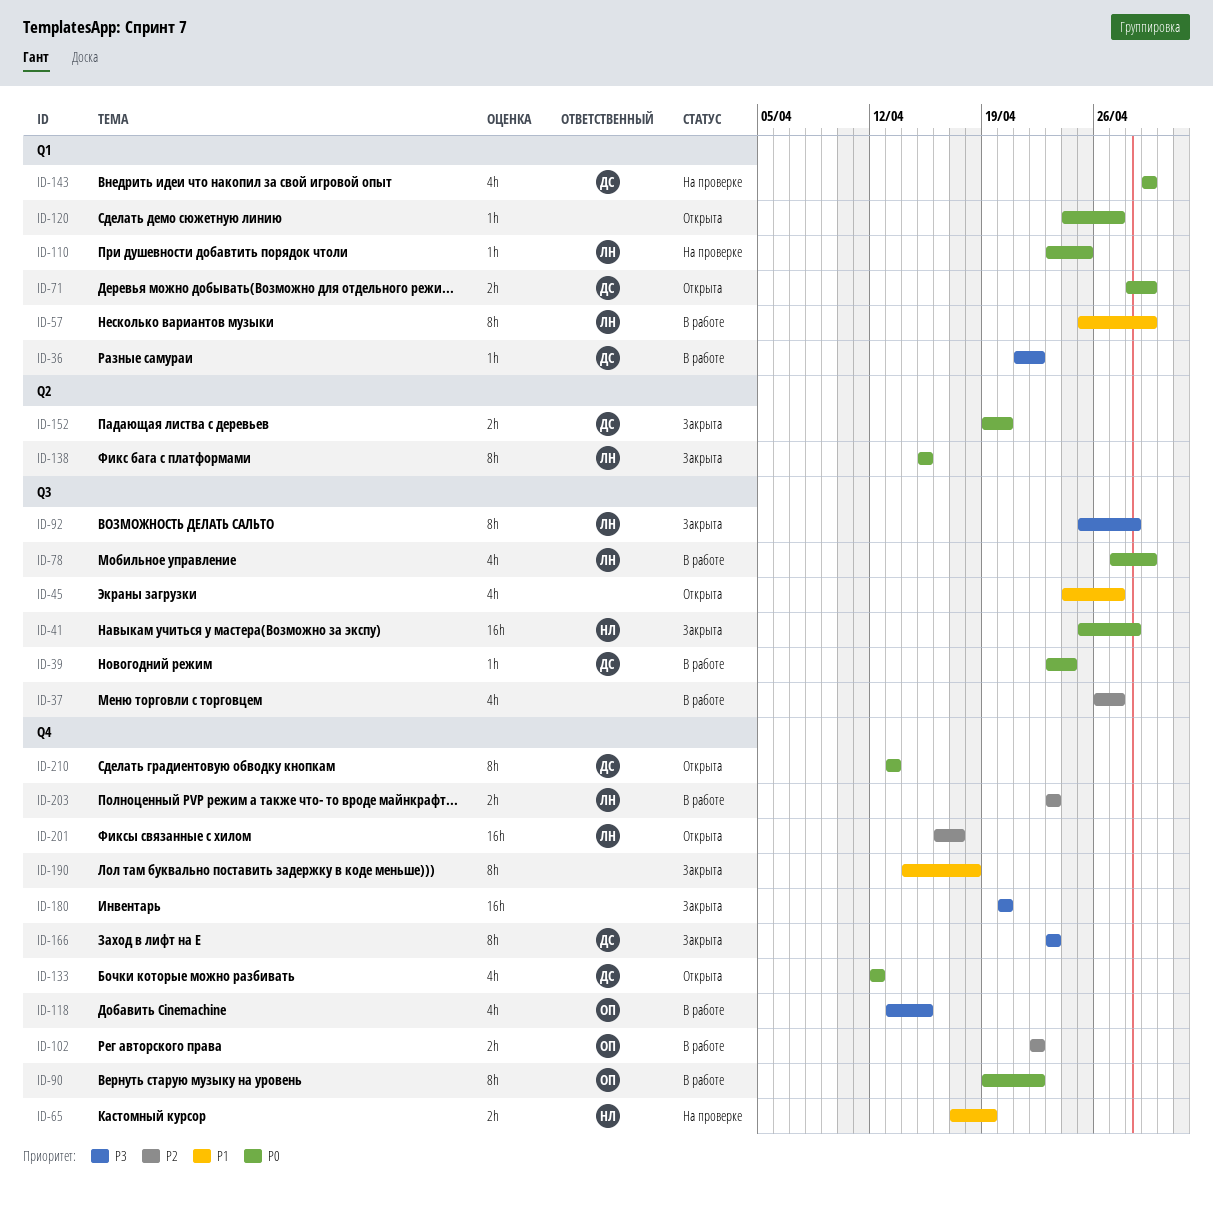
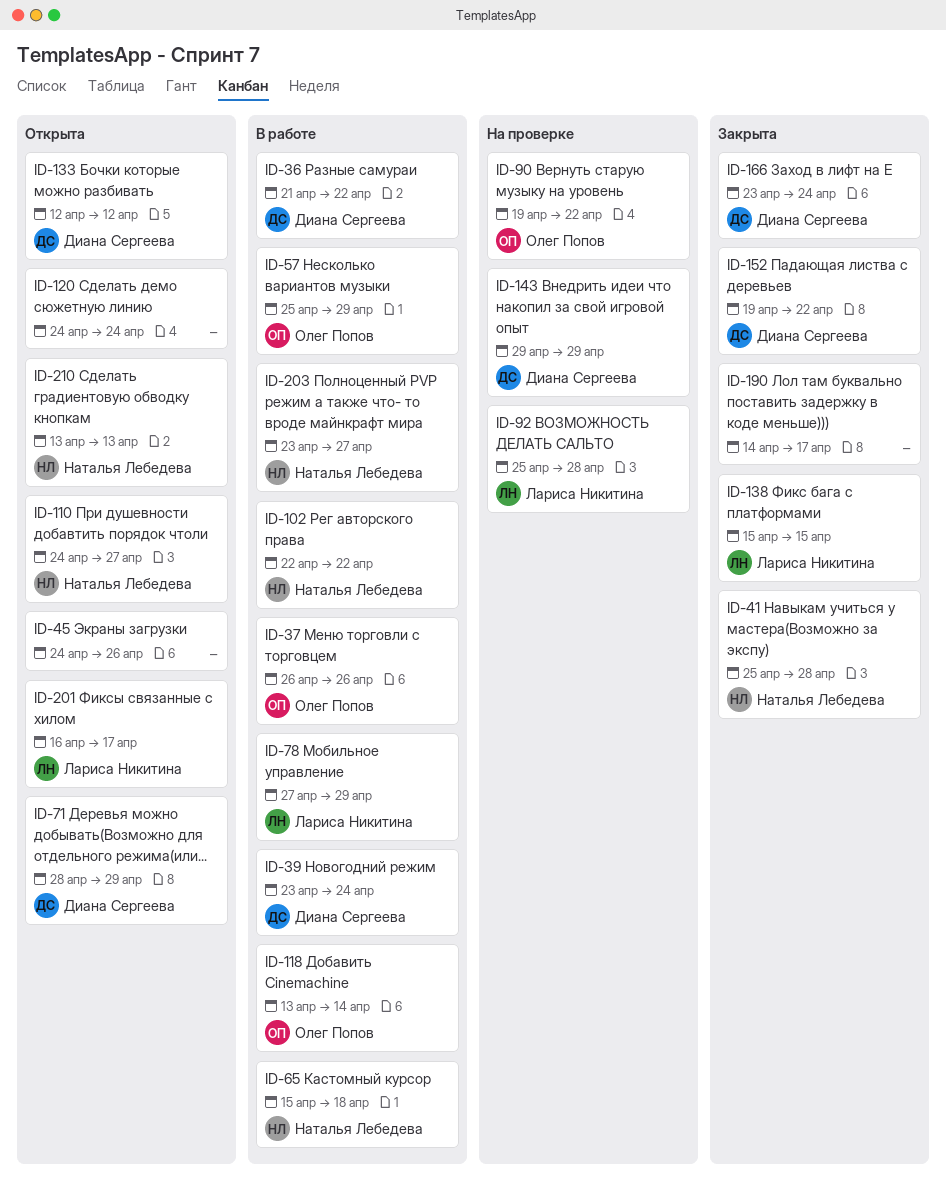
ID-37, owner: none -> Олег Попов
ID-37, due: Apr 27 -> Apr 26
ID-45, due: Apr 27 -> Apr 26
ID-57, owner: Лариса Никитина -> Олег Попов
ID-65, status: На проверке -> В работе
ID-65, start: Apr 17 -> Apr 15
ID-65, due: Apr 19 -> Apr 18
ID-90, status: В работе -> На проверке
ID-92, status: Закрыта -> На проверке
ID-102, owner: Олег Попов -> Наталья Лебедева
ID-110, status: На проверке -> Открыта
ID-110, owner: Лариса Никитина -> Наталья Лебедева
ID-110, start: Apr 23 -> Apr 24
ID-110, due: Apr 25 -> Apr 27
ID-118, due: Apr 15 -> Apr 14
ID-120, due: Apr 27 -> Apr 24
ID-152, due: Apr 20 -> Apr 22
ID-166, due: Apr 23 -> Apr 24
ID-180: present -> none
ID-190, due: Apr 18 -> Apr 17
ID-203, owner: Лариса Никитина -> Наталья Лебедева
ID-203, due: Apr 23 -> Apr 27
ID-210, owner: Диана Сергеева -> Наталья Лебедева

